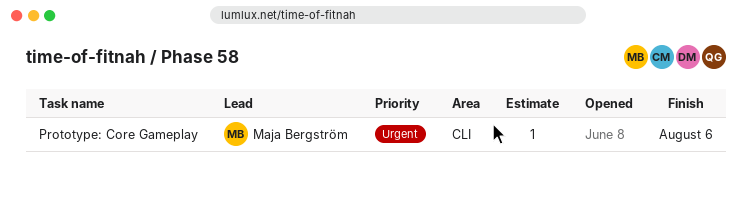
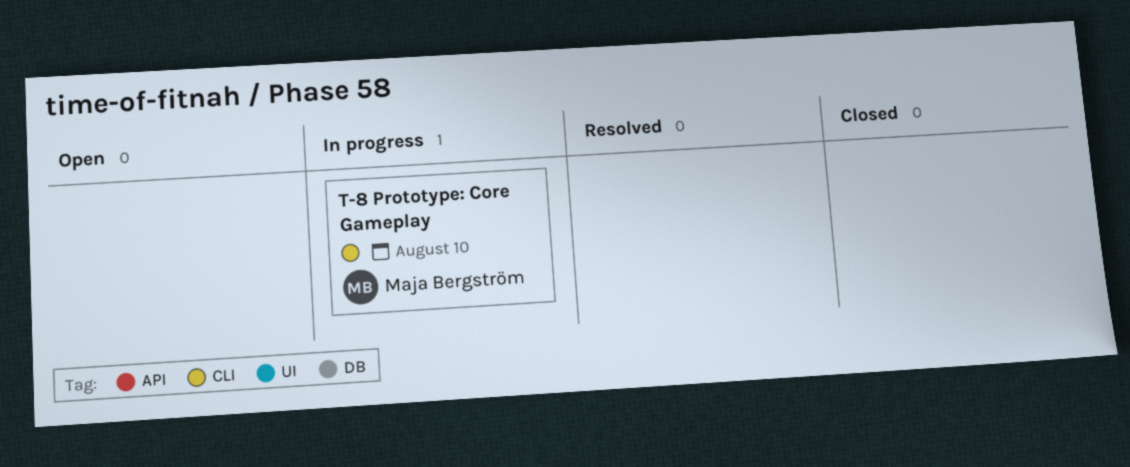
Prototype: Core Gameplay, due: Aug 6 -> Aug 10

